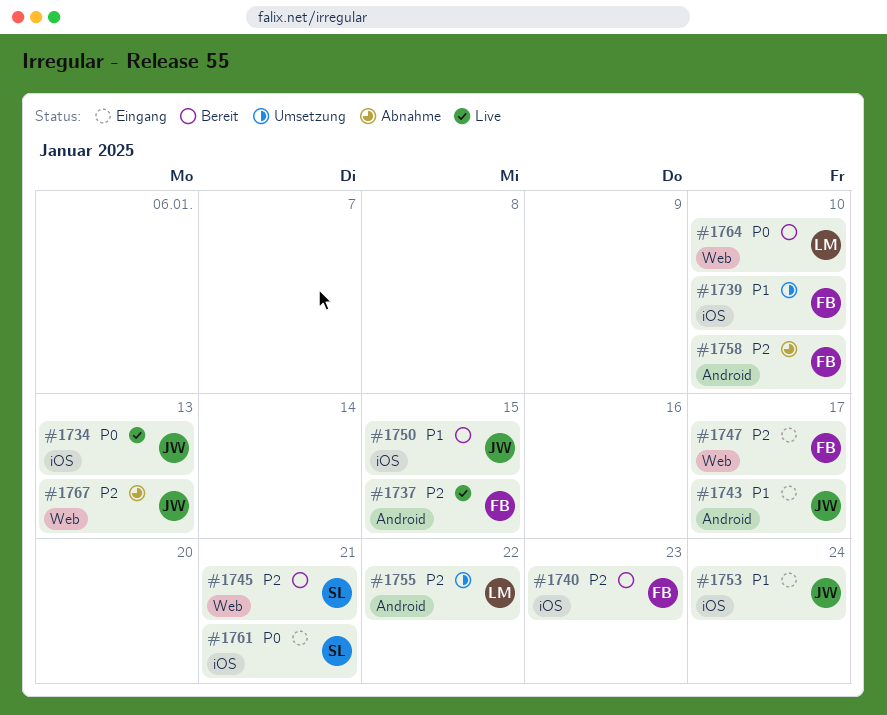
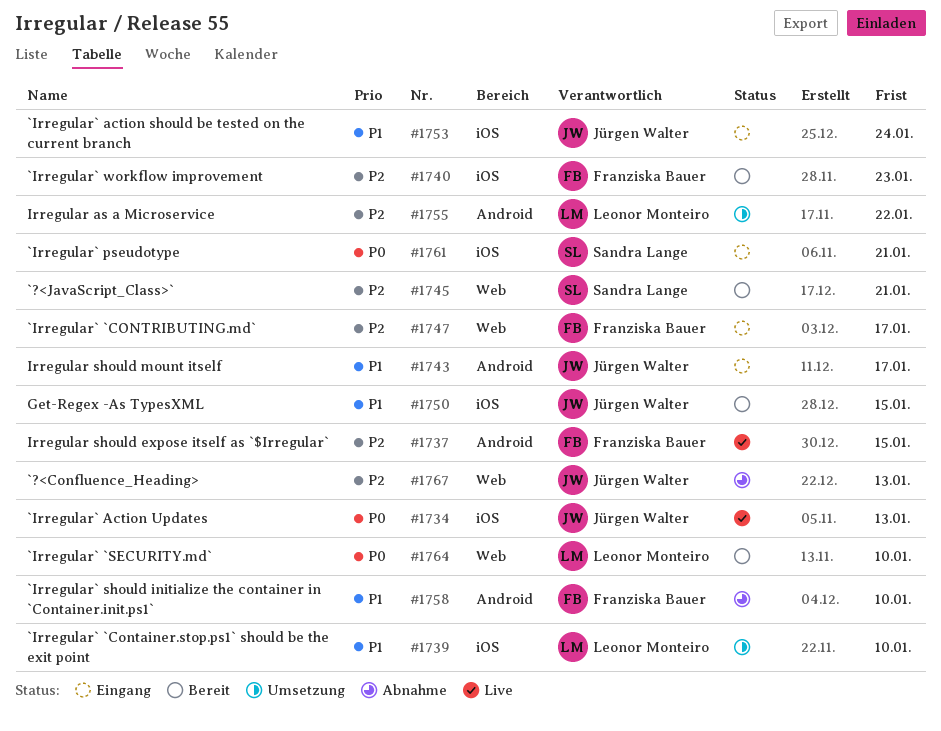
#1739, owner: Franziska Bauer -> Leonor Monteiro
#1758, priority: P2 -> P1

